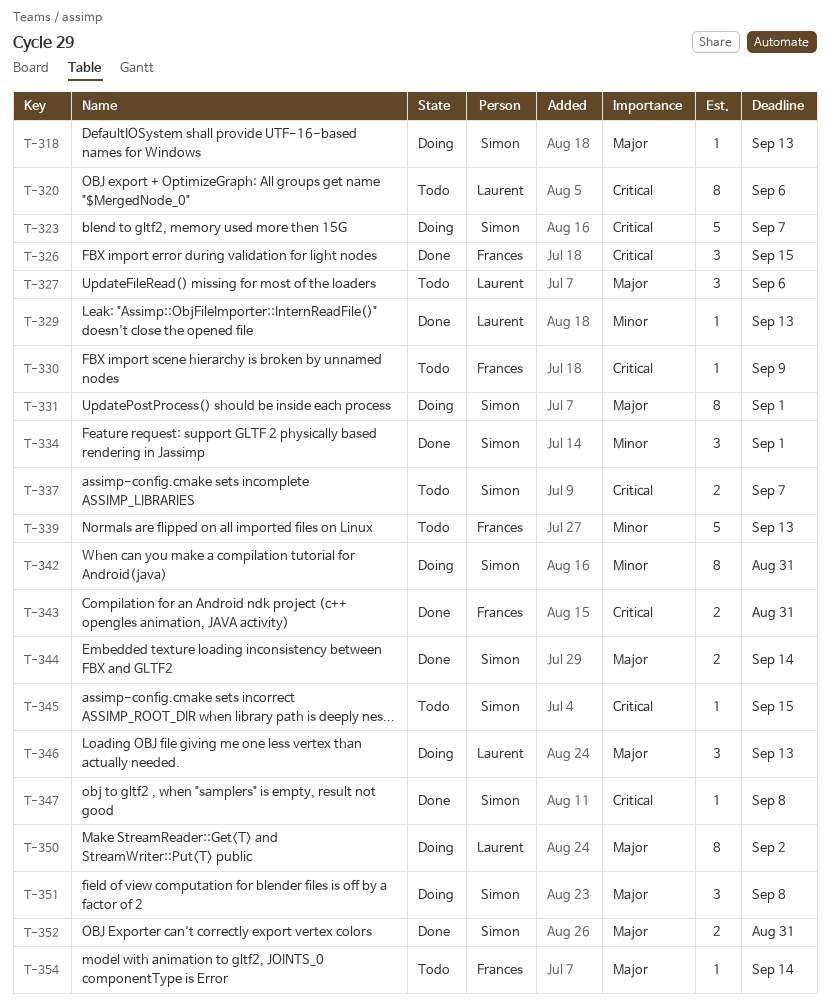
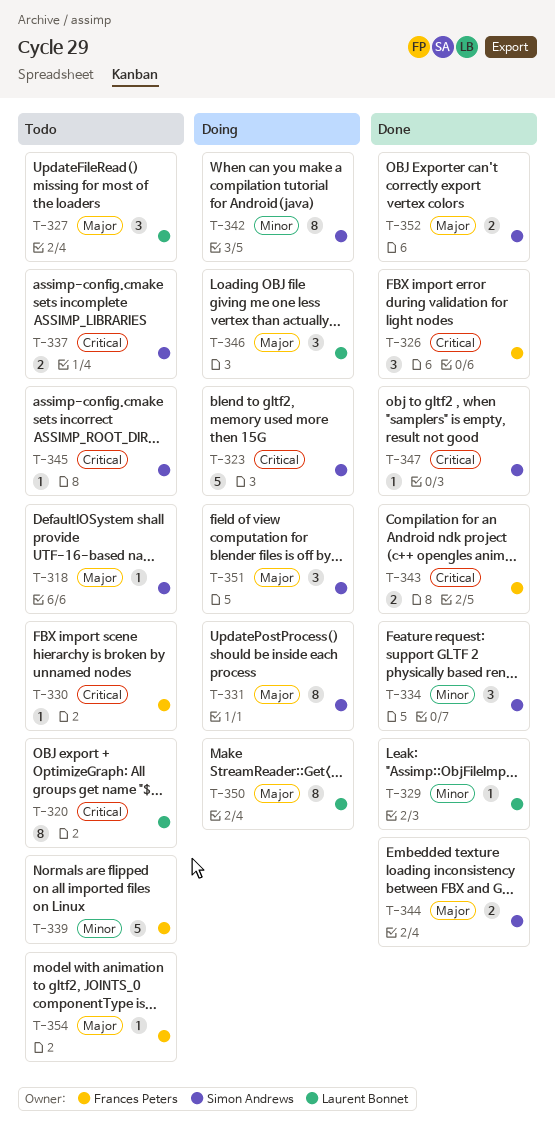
T-318, status: Doing -> Todo

